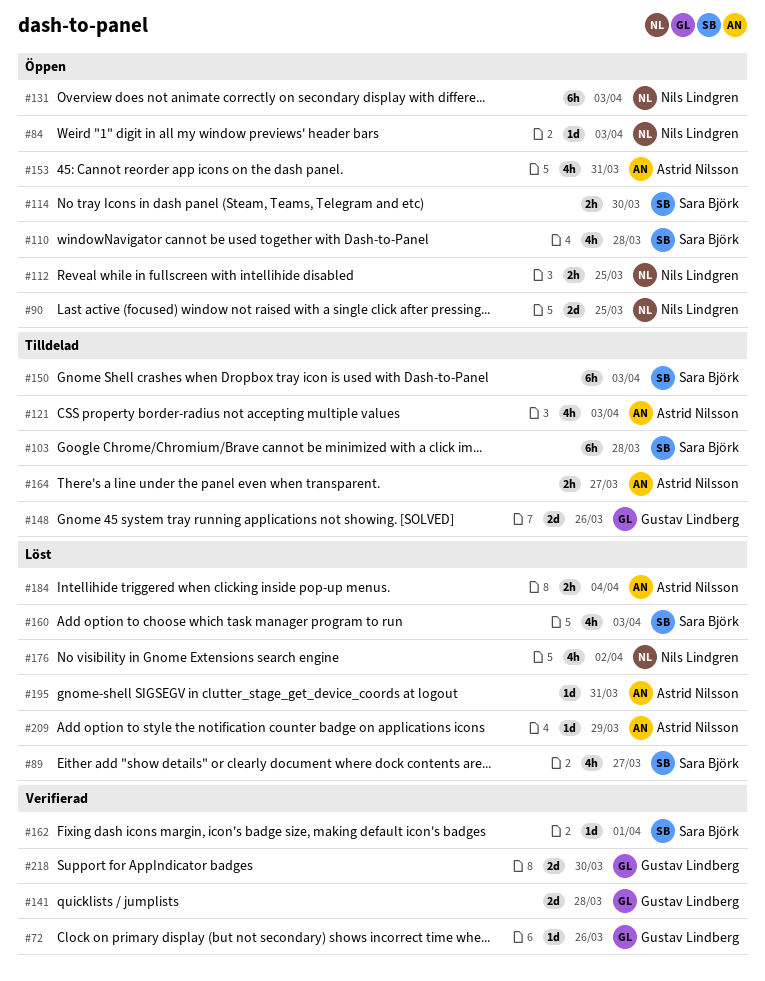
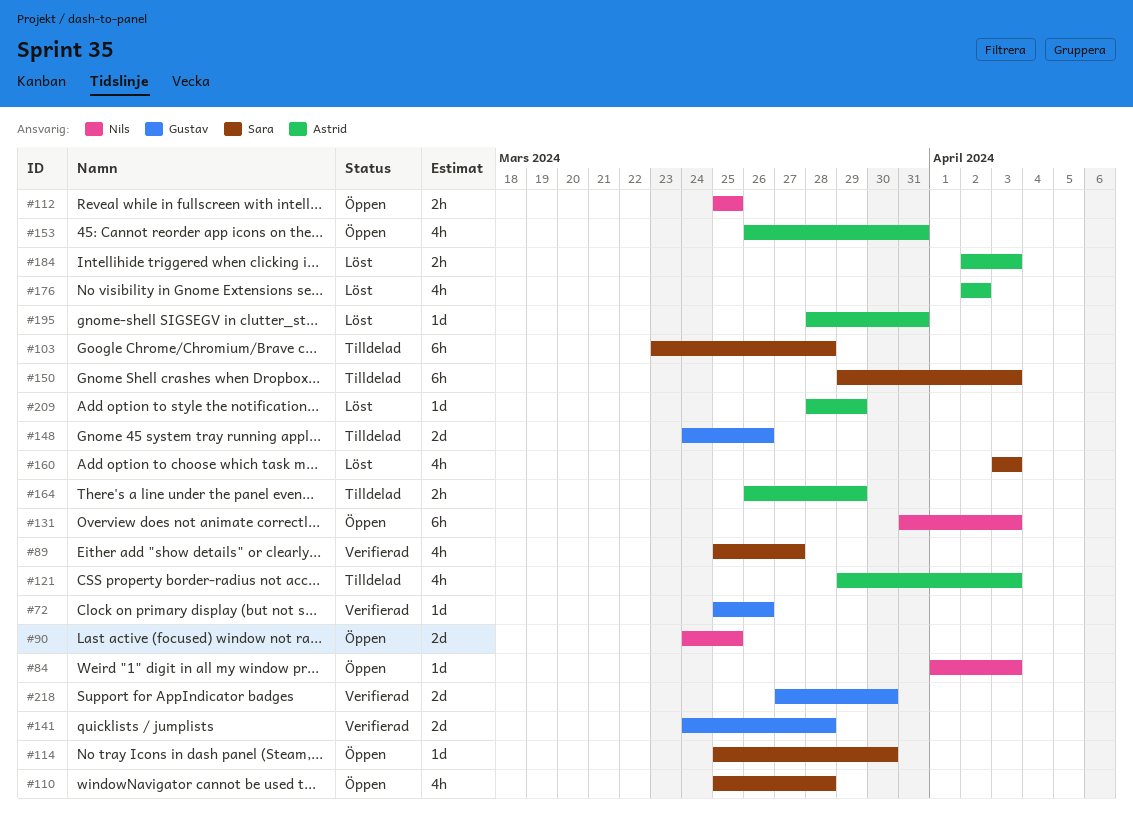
#89, status: Löst -> Verifierad
#114, estimate: 2h -> 1d
#162: present -> none
#164, due: Mar 27 -> Mar 29
#176, owner: Nils Lindgren -> Astrid Nilsson
#184, due: Apr 4 -> Apr 3

